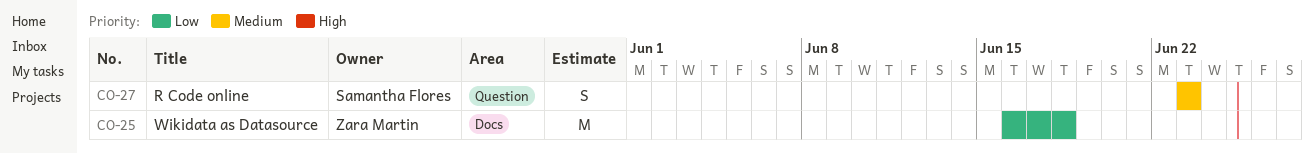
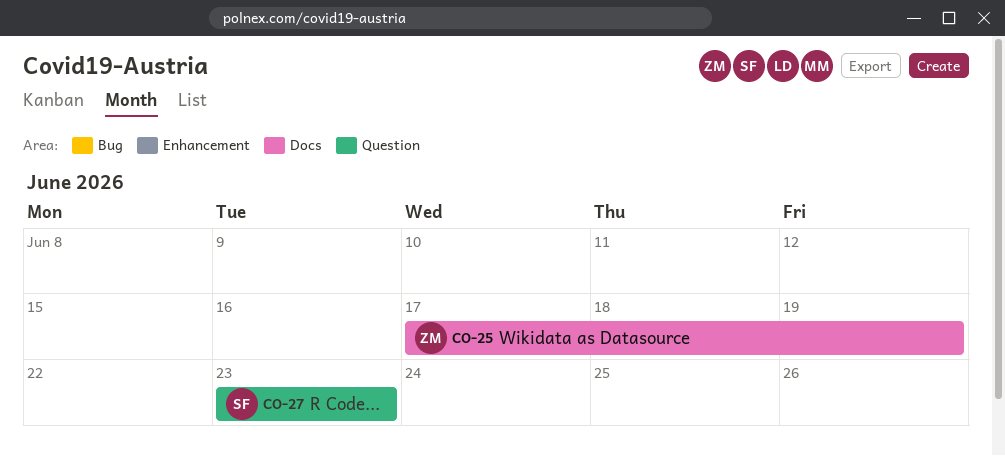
CO-25, start: Jun 16 -> Jun 17
CO-25, due: Jun 18 -> Jun 19

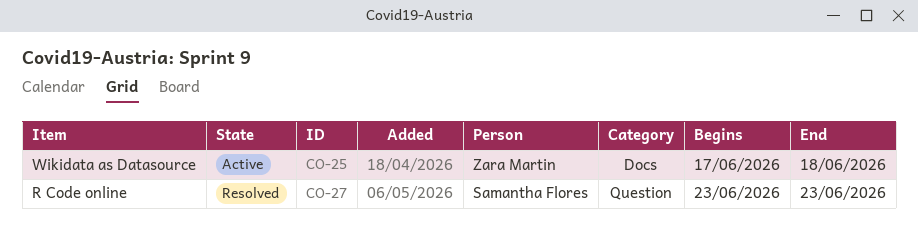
CO-25, due: Jun 19 -> Jun 18

